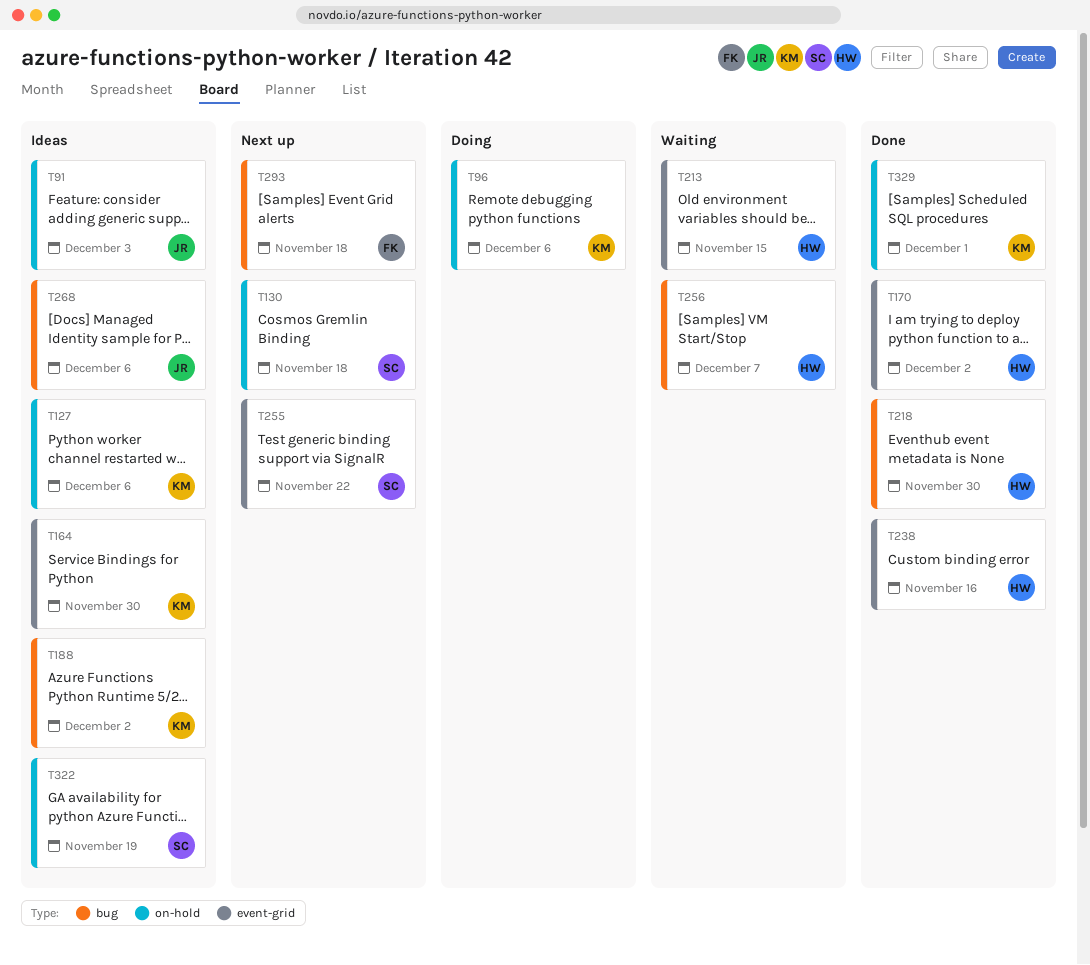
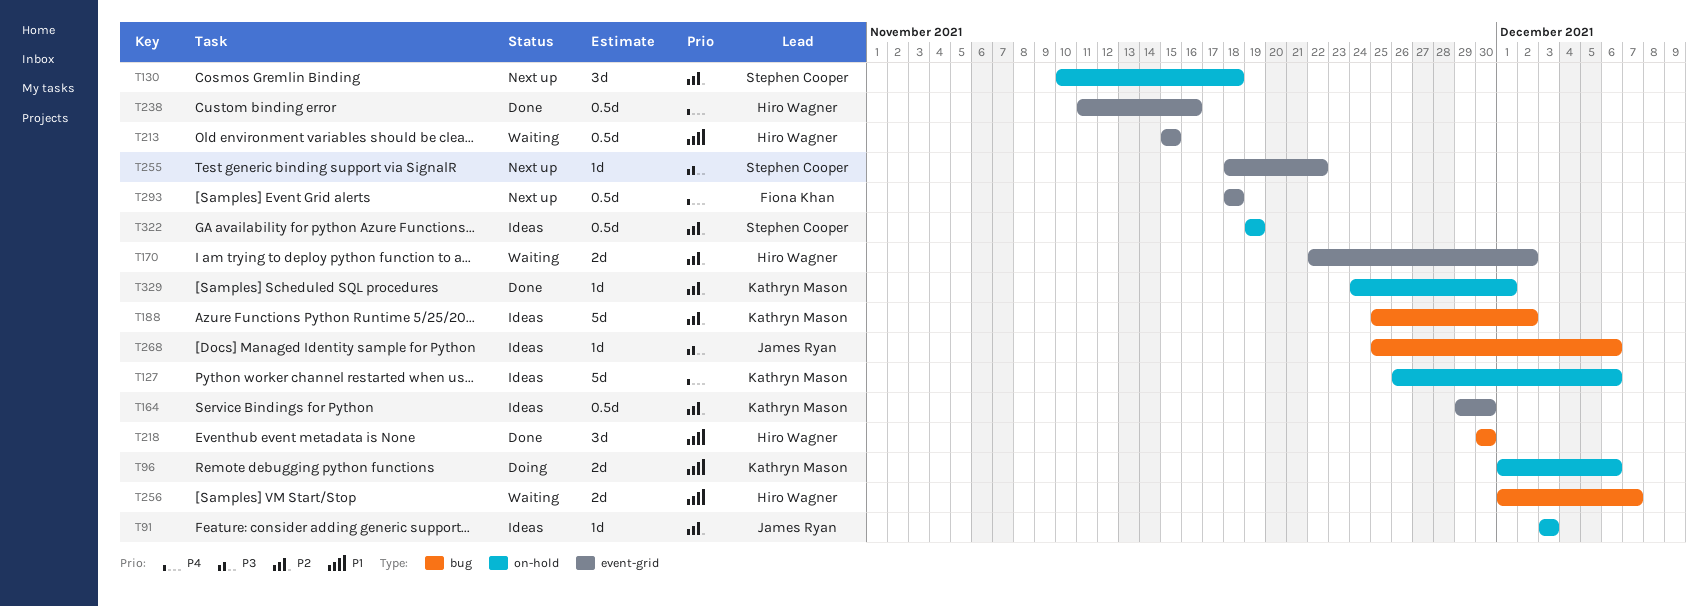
T170, status: Done -> Waiting
T293, label: bug -> event-grid

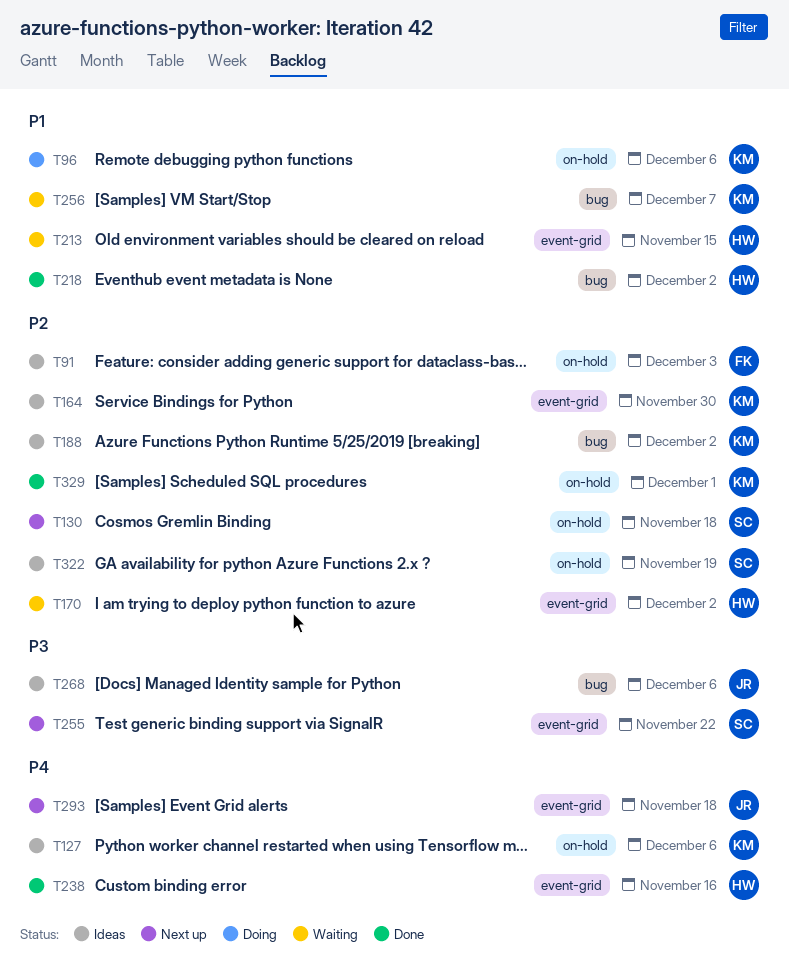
T91, owner: James Ryan -> Fiona Khan
T218, due: Nov 30 -> Dec 2
T256, owner: Hiro Wagner -> Kathryn Mason
T293, owner: Fiona Khan -> James Ryan

